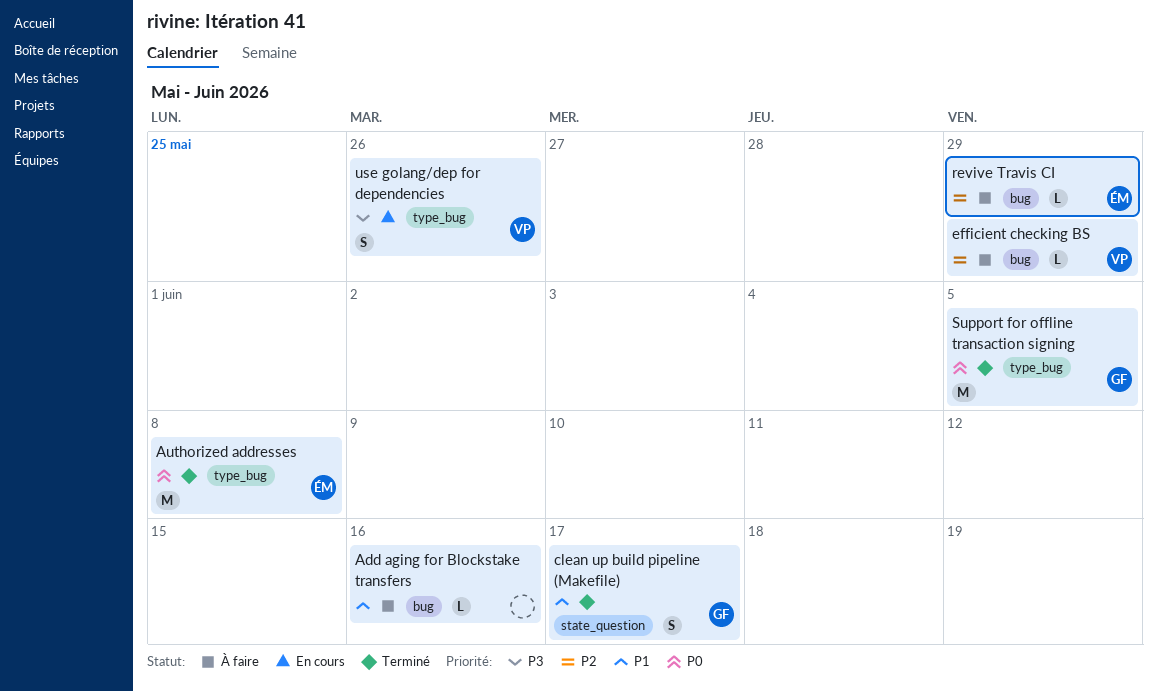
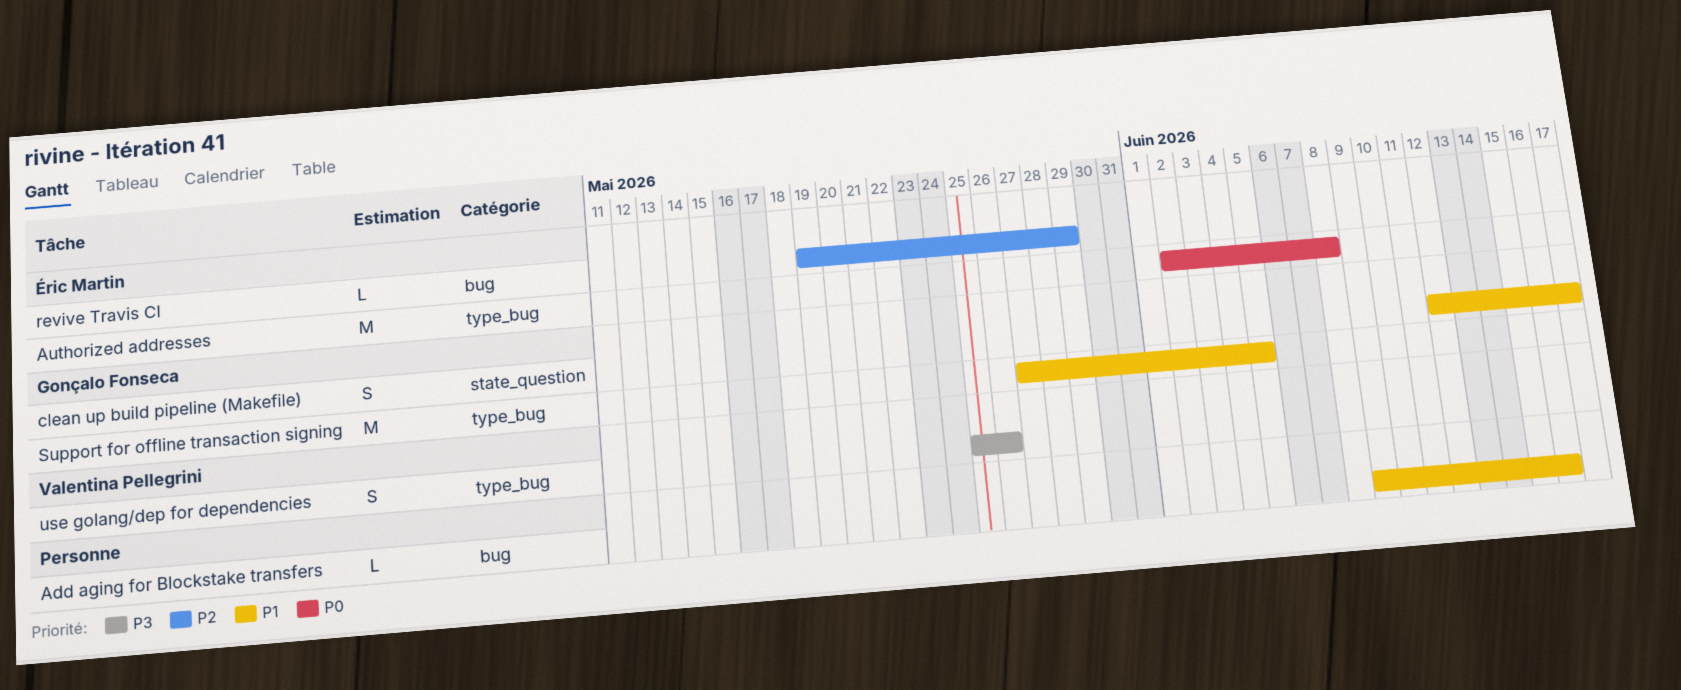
efficient checking BS: present -> none
Support for offline transaction signing, priority: P0 -> P1

